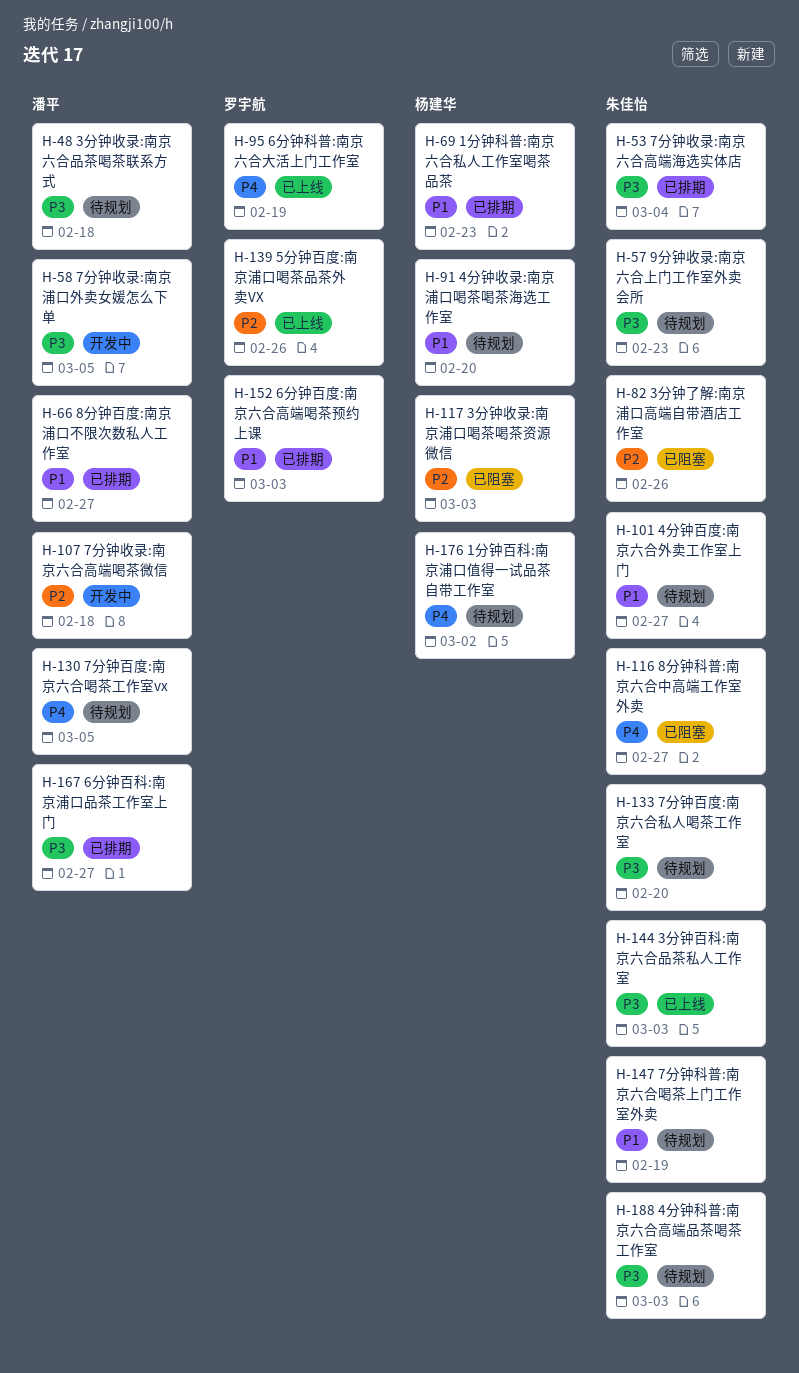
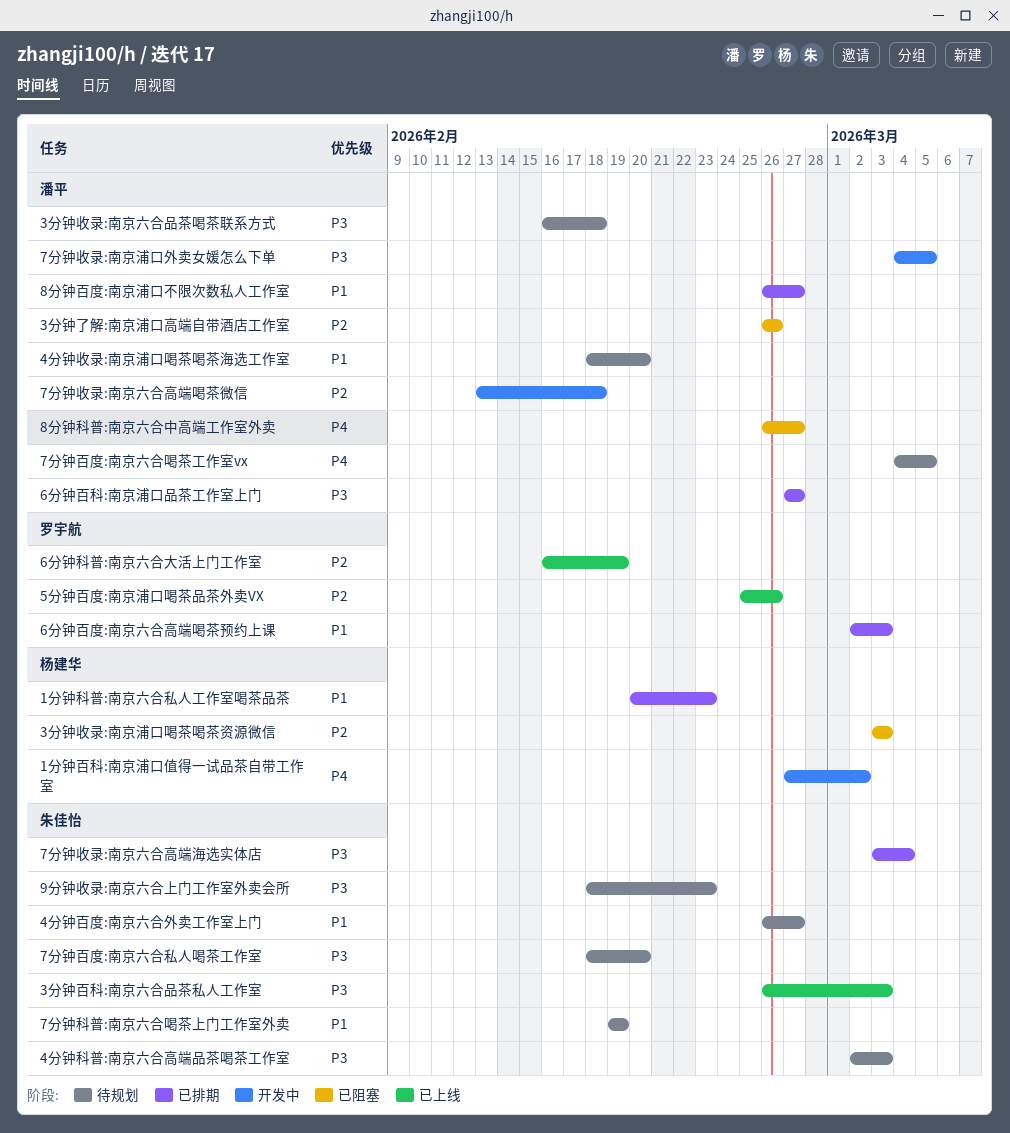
1分钟百科:南京浦口值得一试品茶自带工作室, status: 待规划 -> 开发中
3分钟了解:南京浦口高端自带酒店工作室, owner: 朱佳怡 -> 潘平
4分钟收录:南京浦口喝茶喝茶海选工作室, owner: 杨建华 -> 潘平
6分钟科普:南京六合大活上门工作室, priority: P4 -> P2
8分钟科普:南京六合中高端工作室外卖, owner: 朱佳怡 -> 潘平

